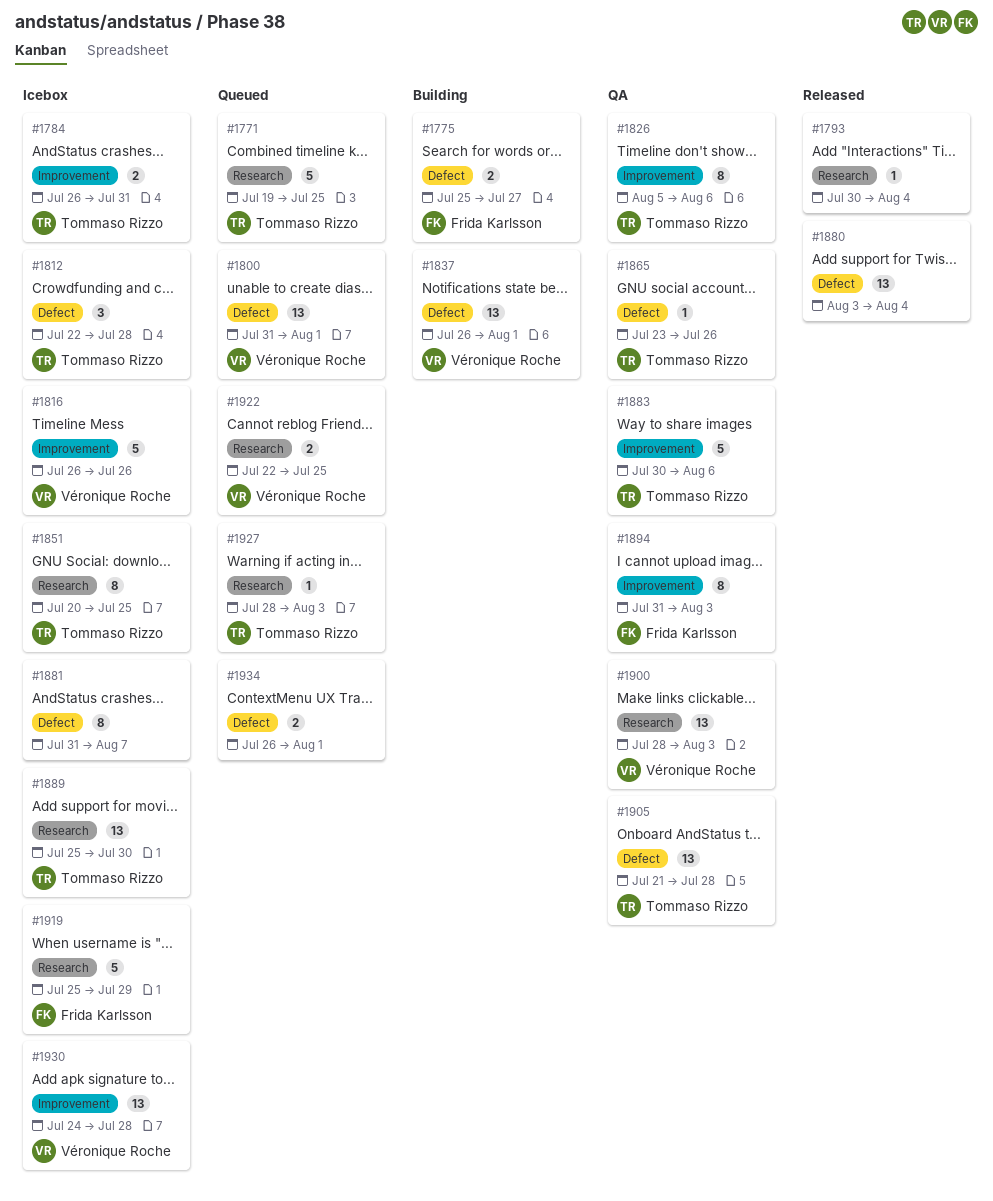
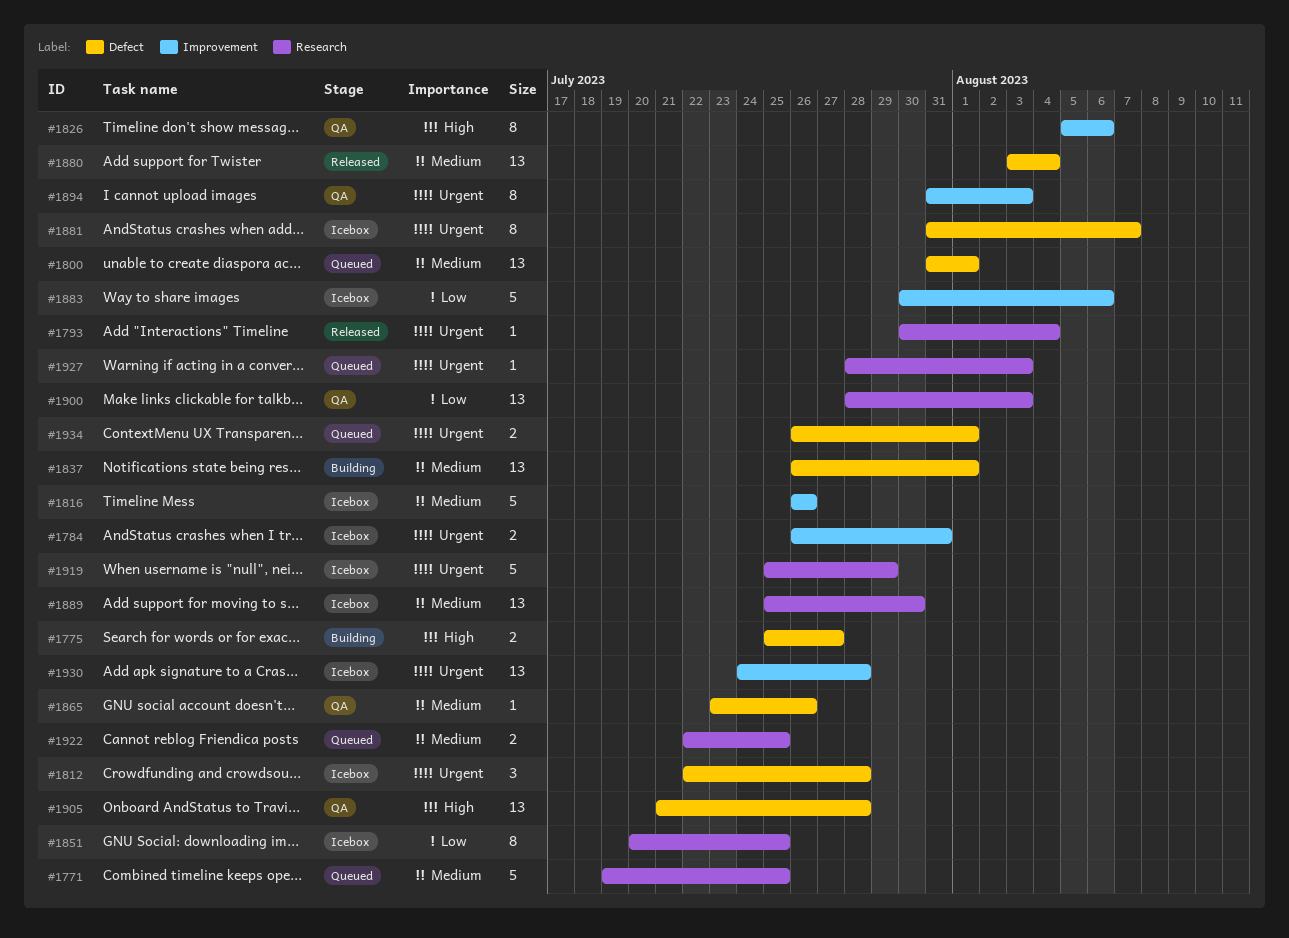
#1883, status: QA -> Icebox

